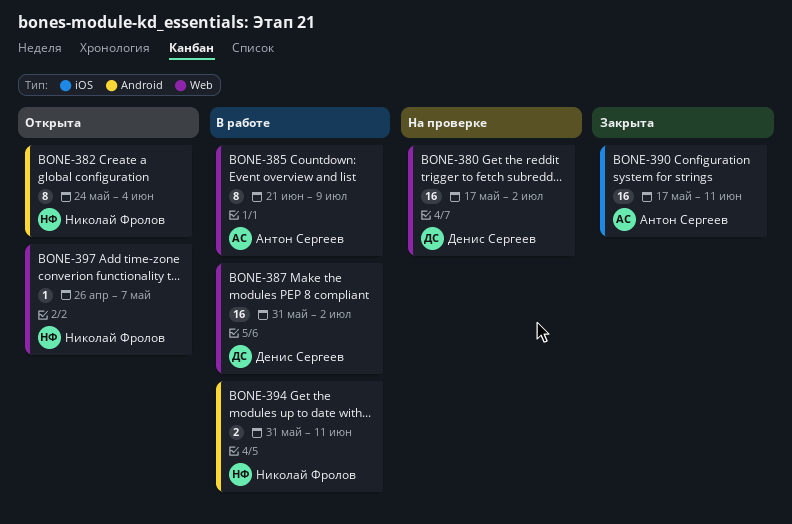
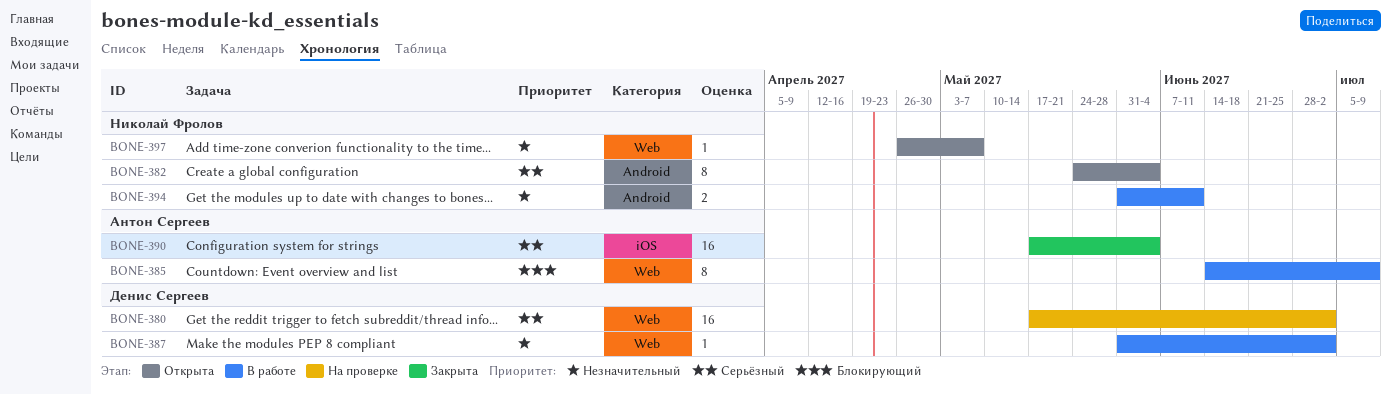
BONE-385, start: Jun 21 -> Jun 14
BONE-387, estimate: 16 -> 1
BONE-390, due: Jun 11 -> Jun 4

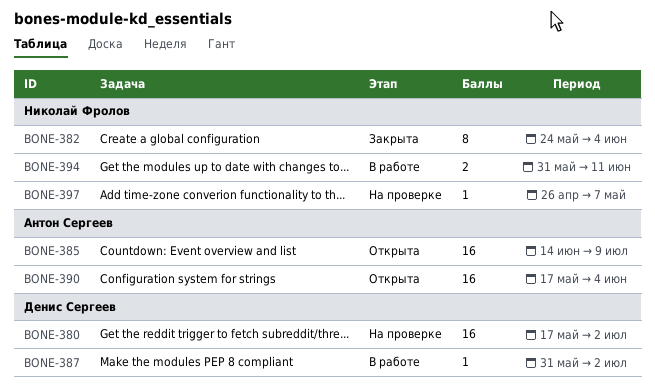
BONE-382, status: Открыта -> Закрыта
BONE-385, status: В работе -> Открыта
BONE-385, estimate: 8 -> 16
BONE-390, status: Закрыта -> Открыта
BONE-397, status: Открыта -> На проверке

